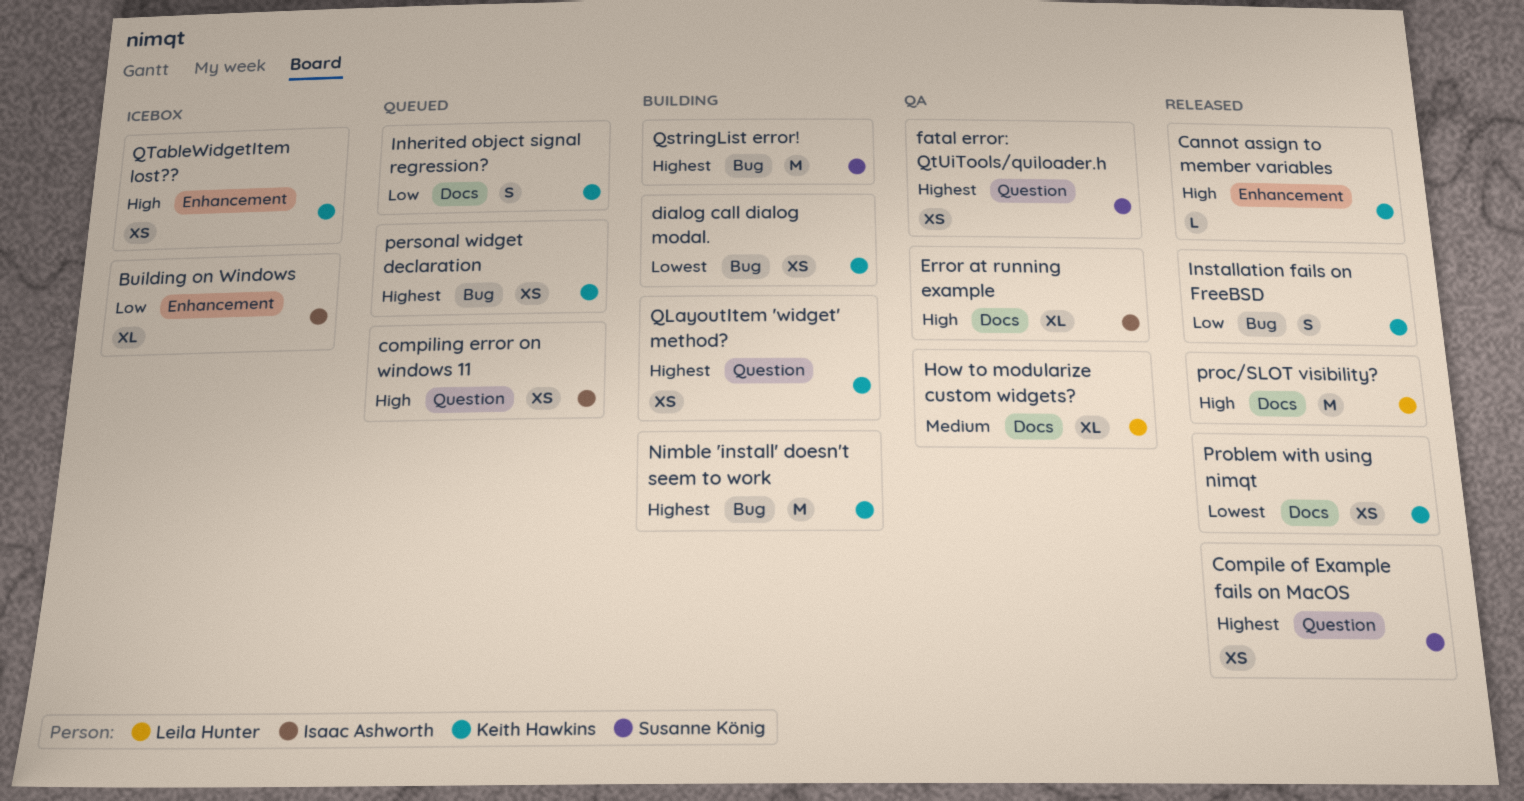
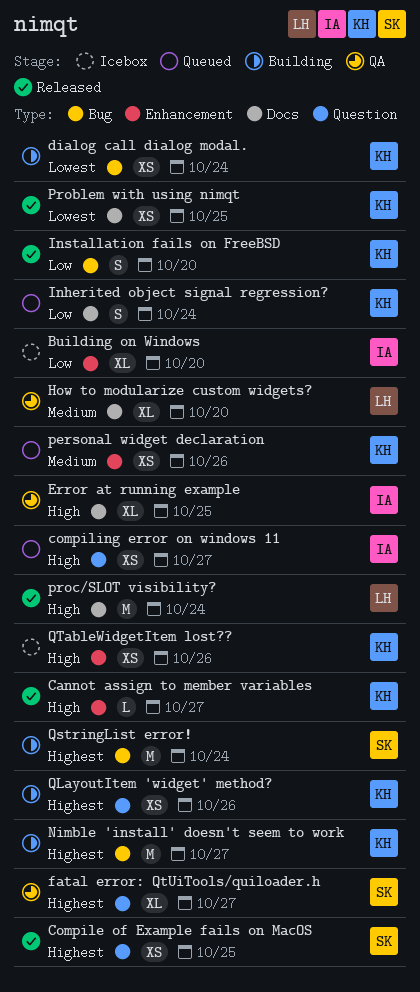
fatal error: QtUiTools/quiloader.h, estimate: XS -> XL
personal widget declaration, priority: Highest -> Medium
personal widget declaration, label: Bug -> Enhancement

